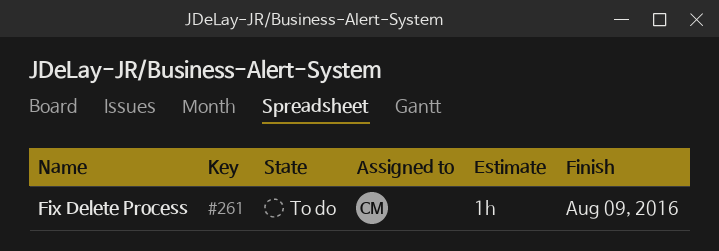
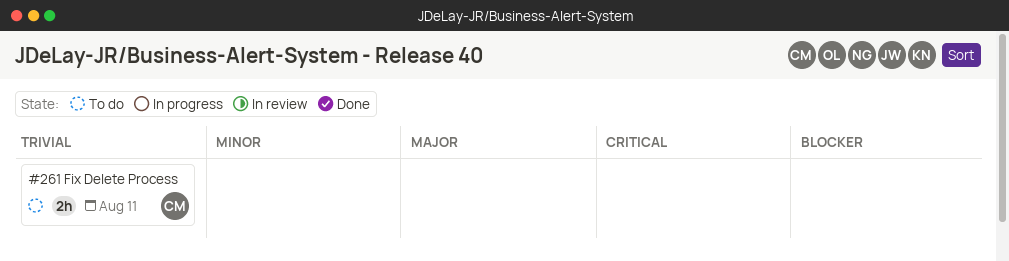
#261, estimate: 1h -> 2h
#261, due: Aug 9 -> Aug 11

